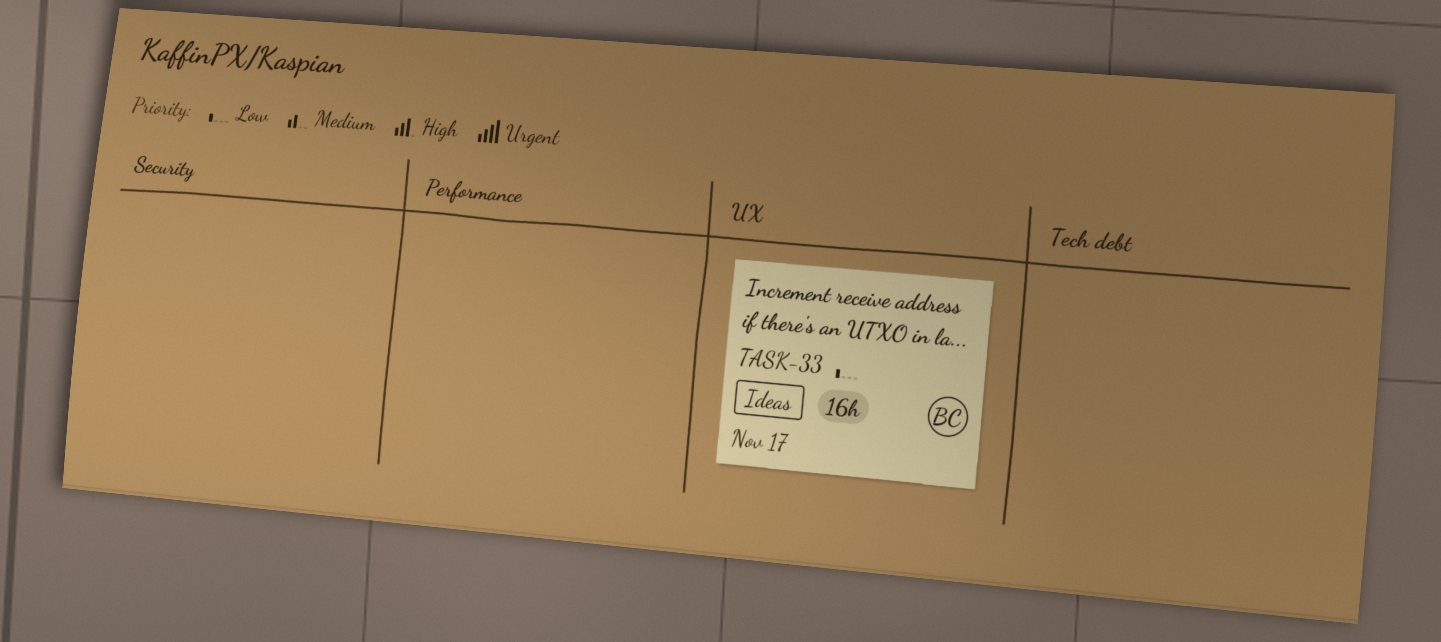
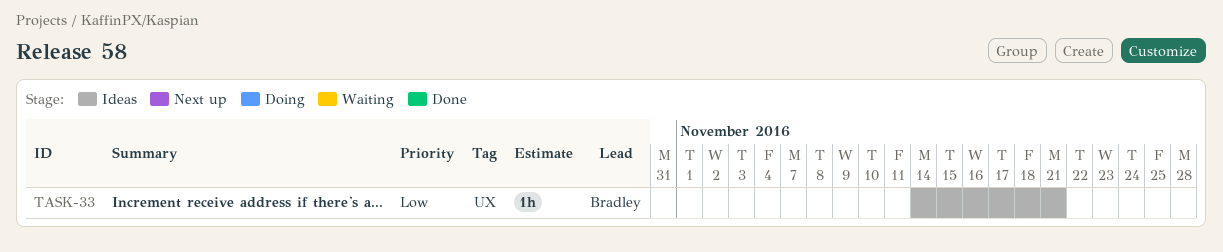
TASK-33, estimate: 16h -> 1h
TASK-33, due: Nov 17 -> Nov 21

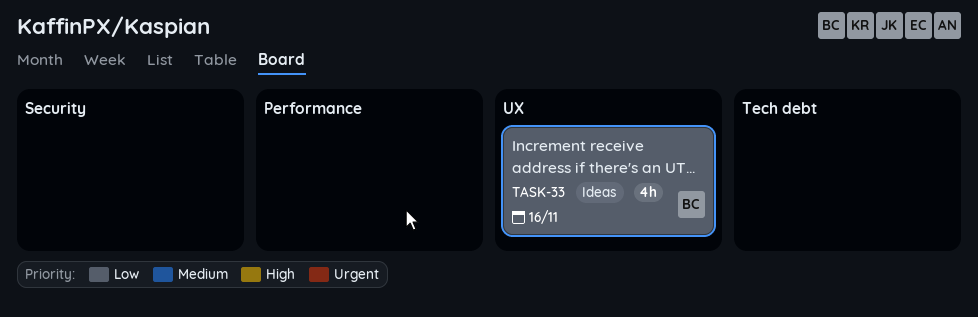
TASK-33, estimate: 1h -> 4h
TASK-33, due: Nov 21 -> Nov 16

